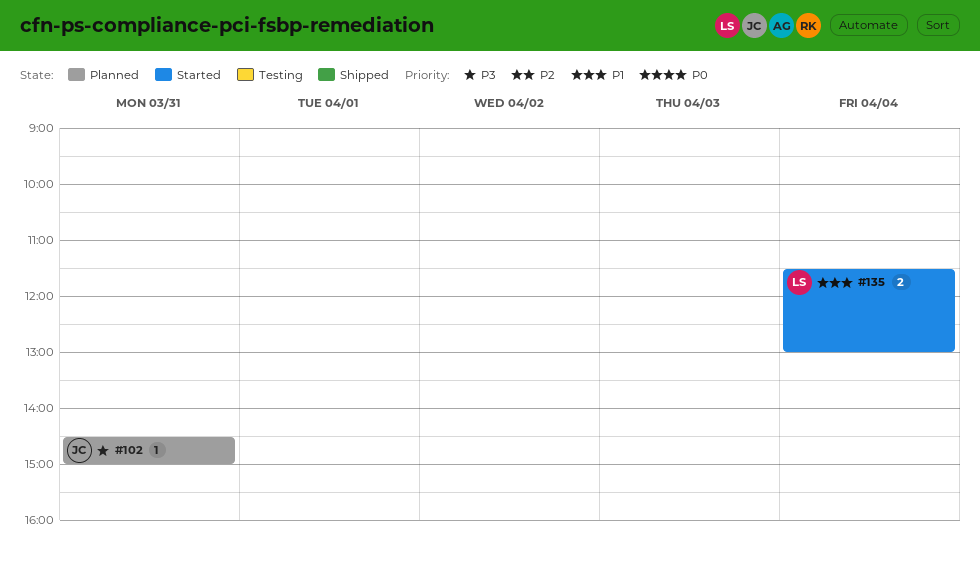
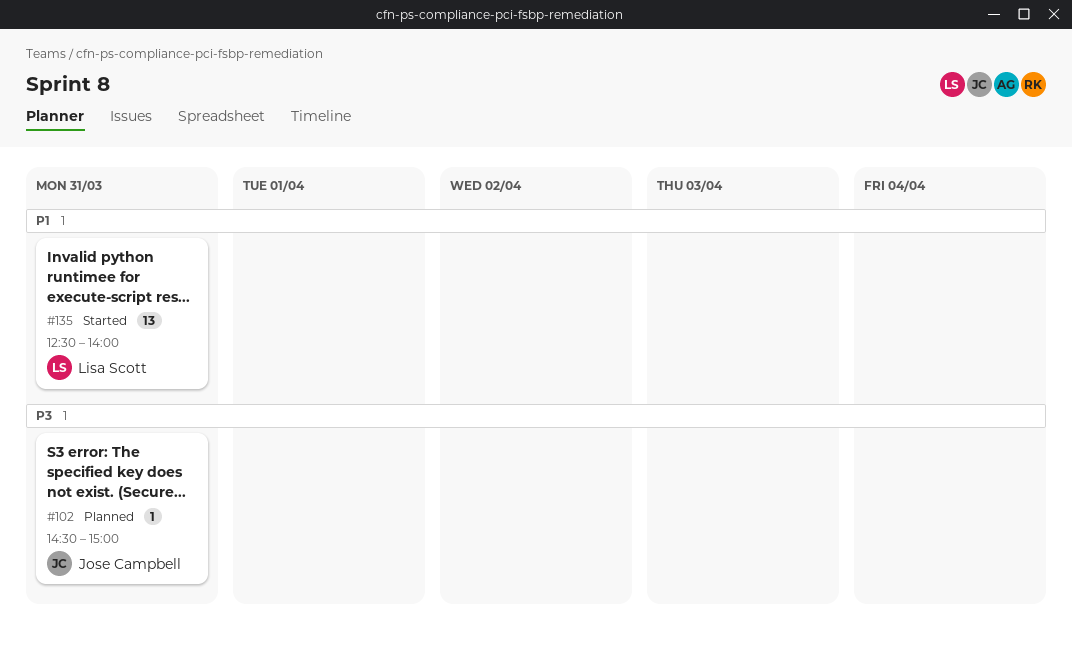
#135, estimate: 2 -> 13
#135, day: Apr 4 -> Mar 31
#135, begins: 11:30 -> 12:30
#135, ends: 13:00 -> 14:00

